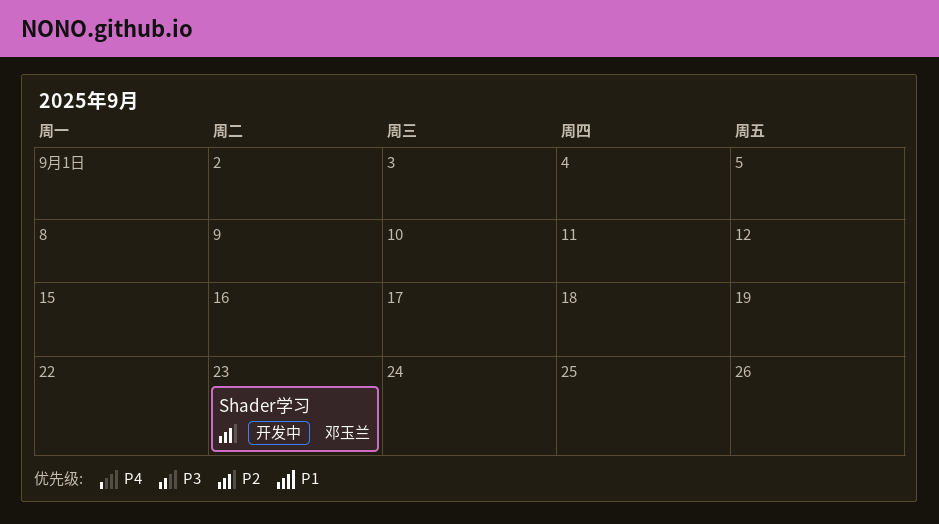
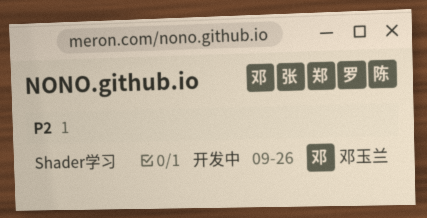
Shader学习, due: Sep 23 -> Sep 26

